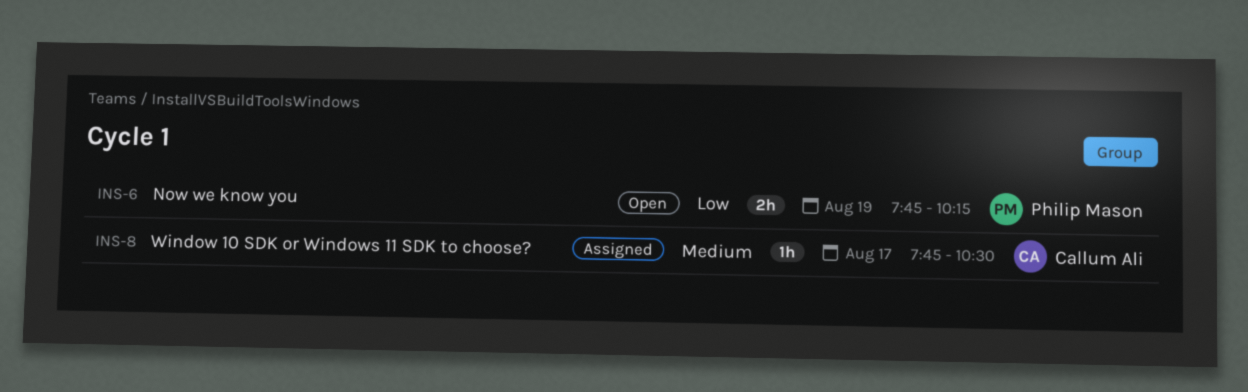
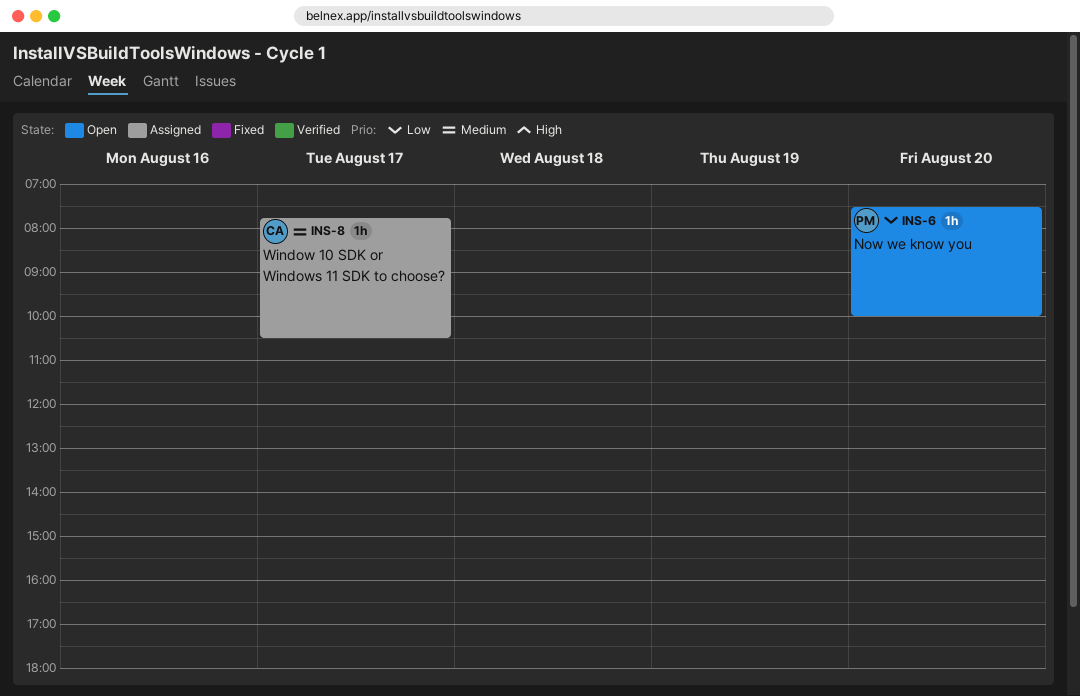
INS-6, estimate: 2h -> 1h
INS-6, day: Aug 19 -> Aug 20
INS-6, begins: 07:45 -> 07:30
INS-6, ends: 10:15 -> 10:00

